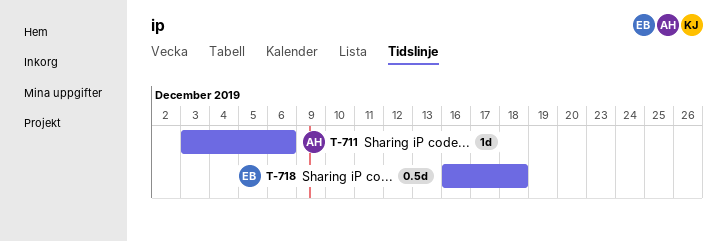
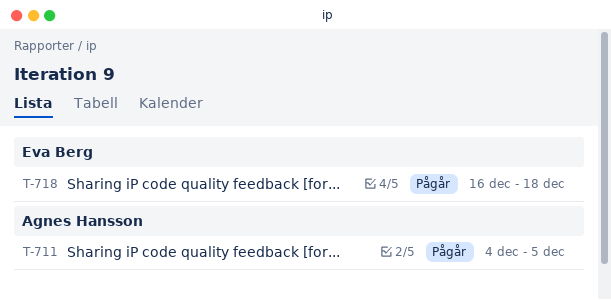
T-711, start: Dec 3 -> Dec 4
T-711, due: Dec 6 -> Dec 5

